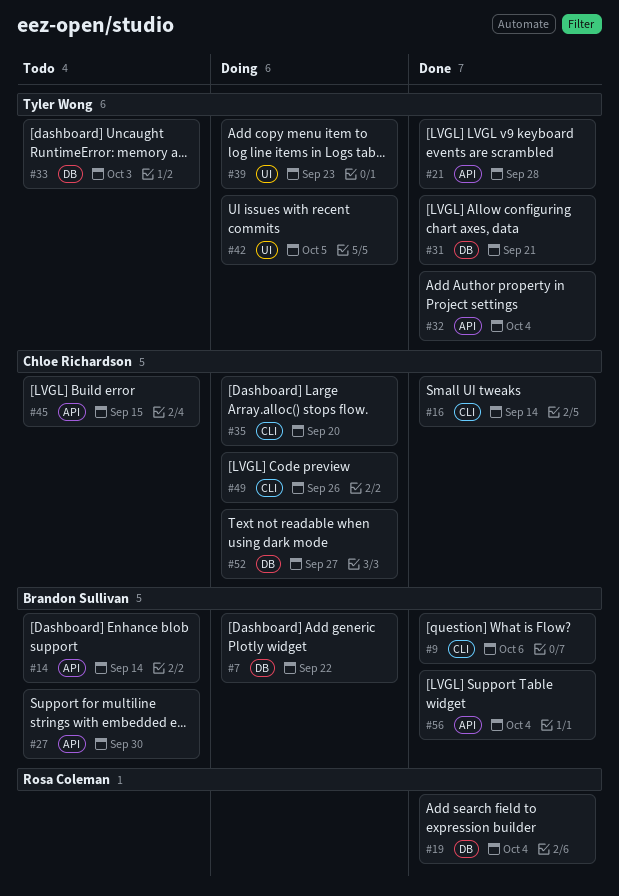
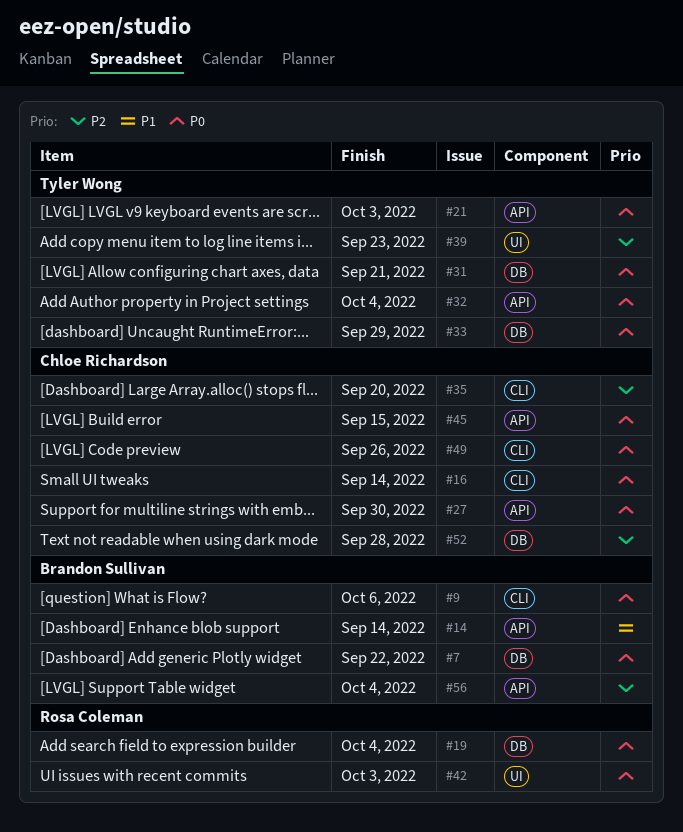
#21, due: Sep 28 -> Oct 3
#27, owner: Brandon Sullivan -> Chloe Richardson
#33, due: Oct 3 -> Sep 29
#42, owner: Tyler Wong -> Rosa Coleman
#42, due: Oct 5 -> Oct 3
#52, due: Sep 27 -> Sep 28

